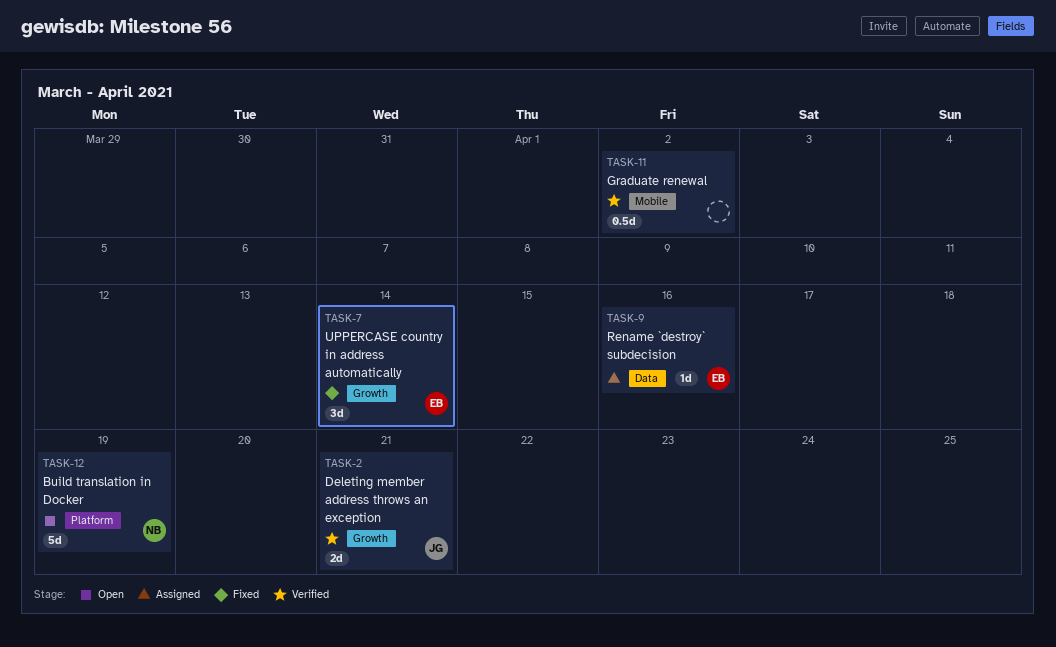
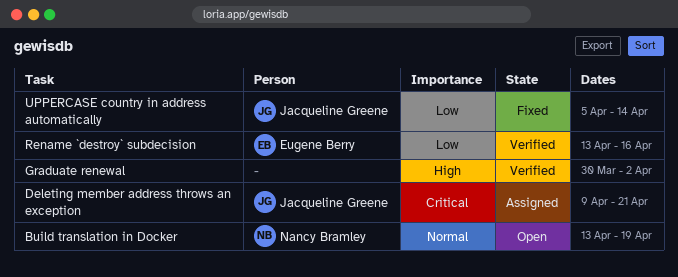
Deleting member address throws an exception, status: Verified -> Assigned
Rename `destroy` subdecision, status: Assigned -> Verified
UPPERCASE country in address automatically, owner: Eugene Berry -> Jacqueline Greene

